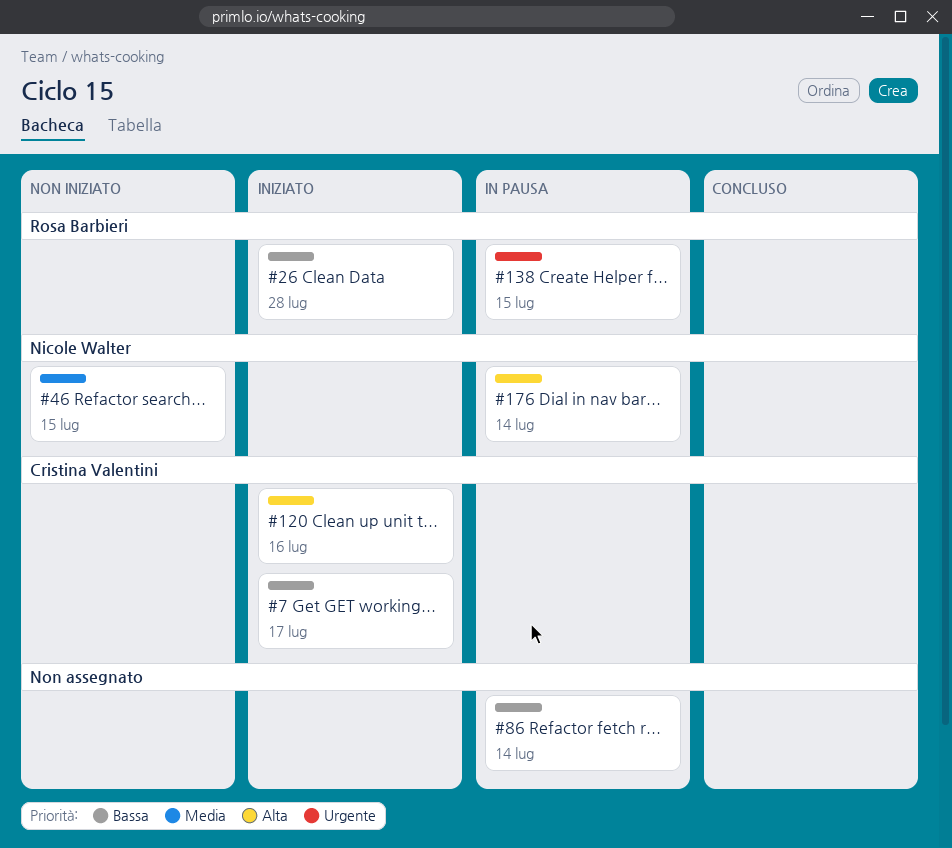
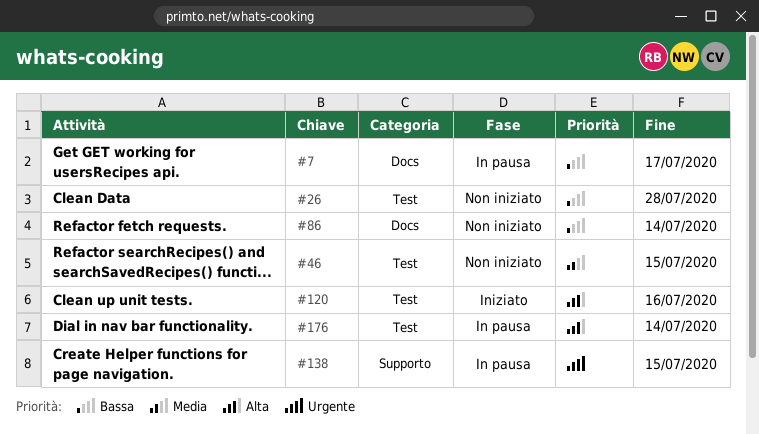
#7, status: Iniziato -> In pausa
#26, status: Iniziato -> Non iniziato
#86, status: In pausa -> Non iniziato

